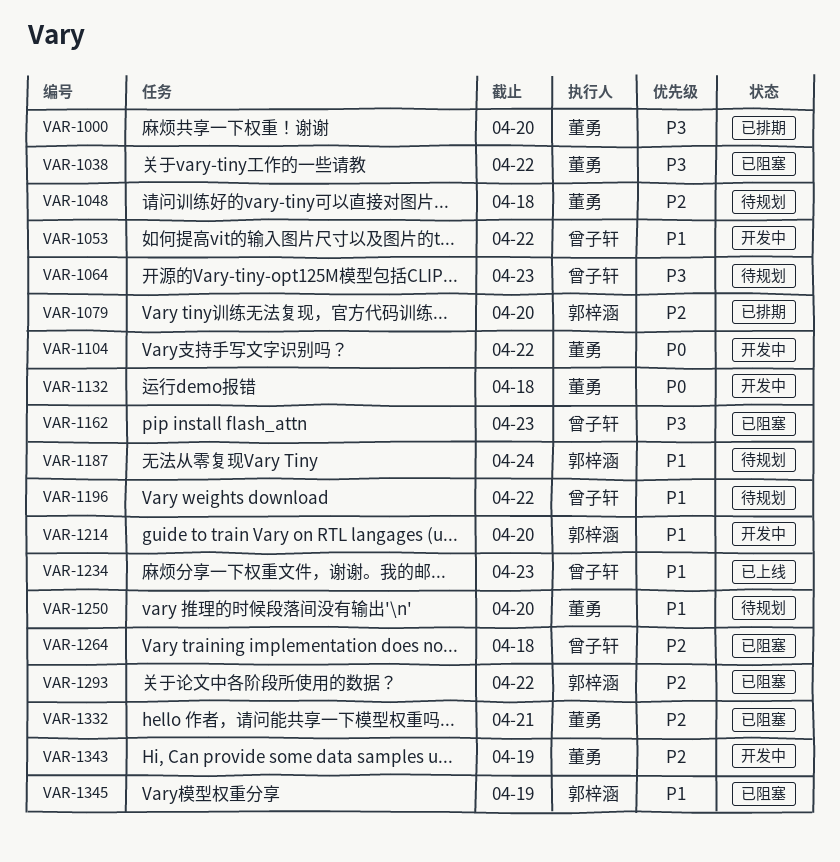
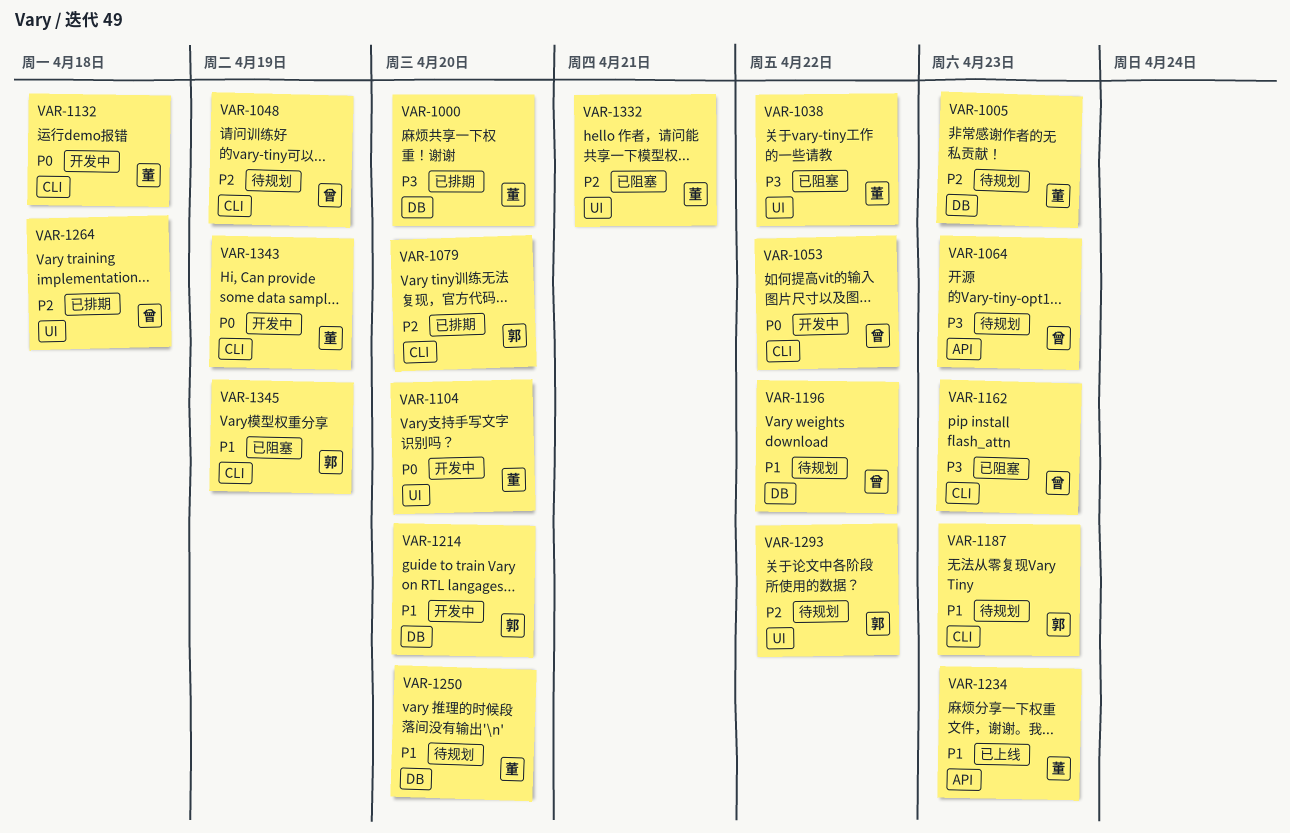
VAR-1005: none -> present
VAR-1048, owner: 董勇 -> 曾子轩
VAR-1048, due: Apr 18 -> Apr 19
VAR-1053, priority: P1 -> P0
VAR-1104, due: Apr 22 -> Apr 20
VAR-1187, due: Apr 24 -> Apr 23
VAR-1234, owner: 曾子轩 -> 董勇
VAR-1264, status: 已阻塞 -> 已排期
VAR-1293, status: 已阻塞 -> 待规划
VAR-1343, priority: P2 -> P0

